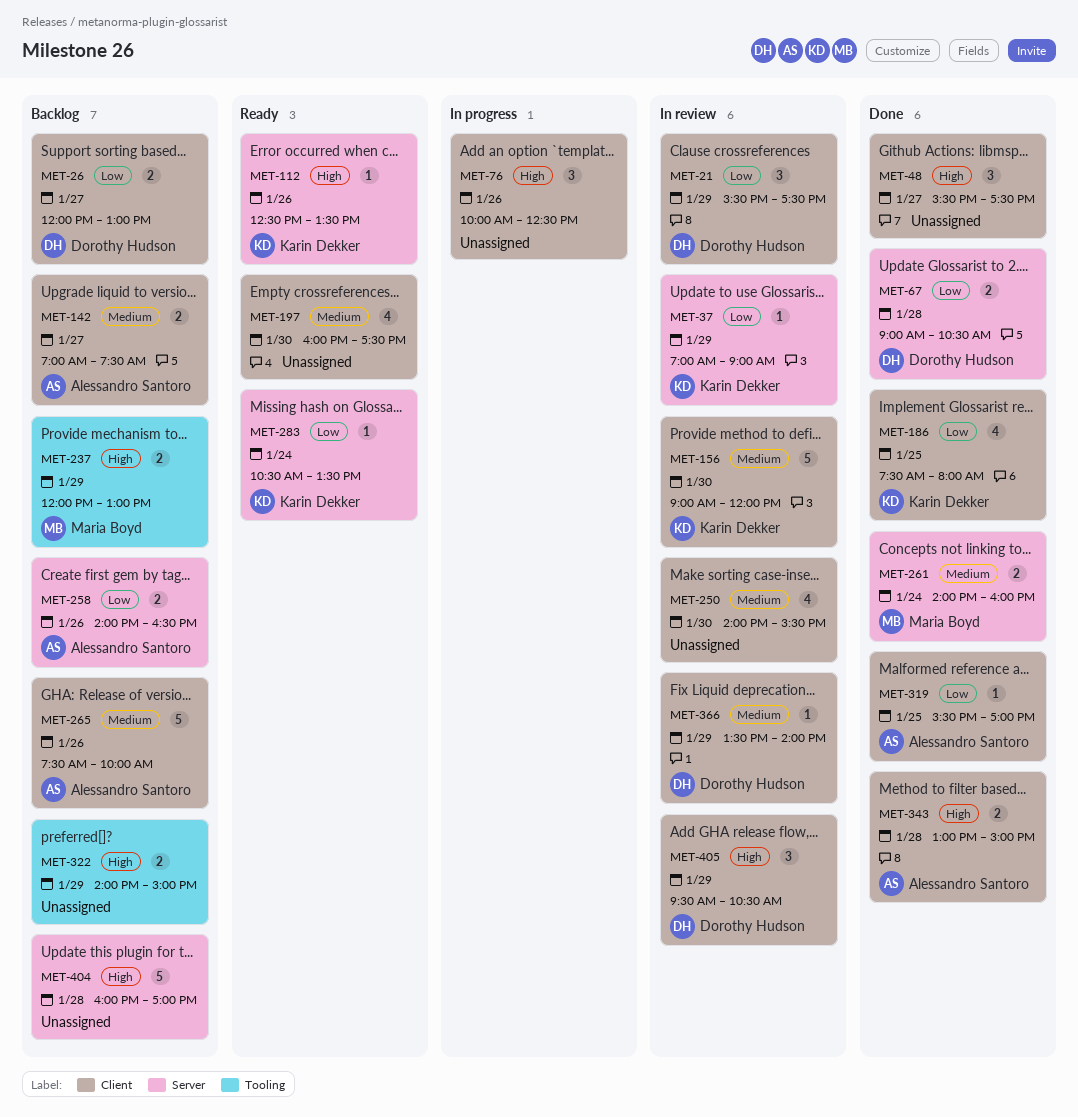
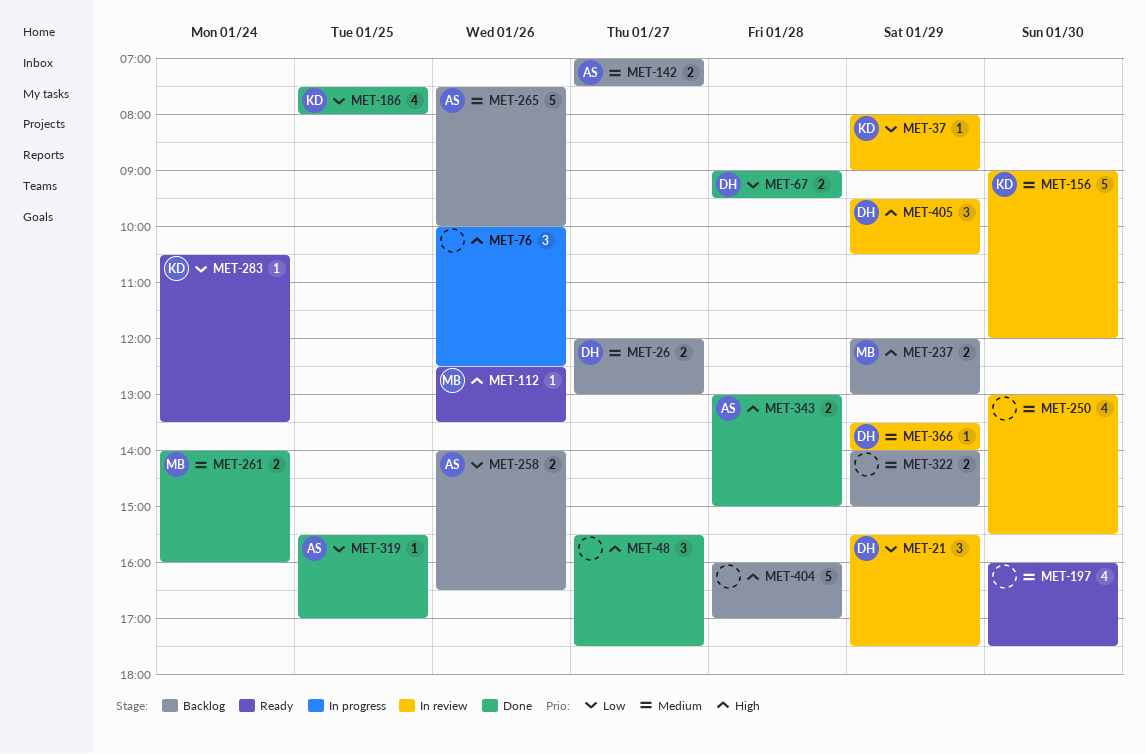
MET-26, priority: Low -> Medium
MET-37, begins: 07:00 -> 08:00
MET-67, ends: 10:30 -> 09:30
MET-112, owner: Karin Dekker -> Maria Boyd
MET-250, begins: 14:00 -> 13:00
MET-322, priority: High -> Medium

